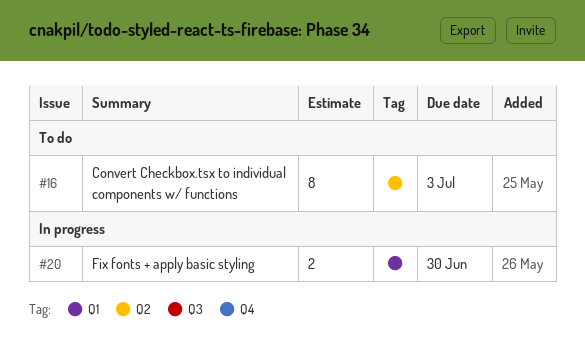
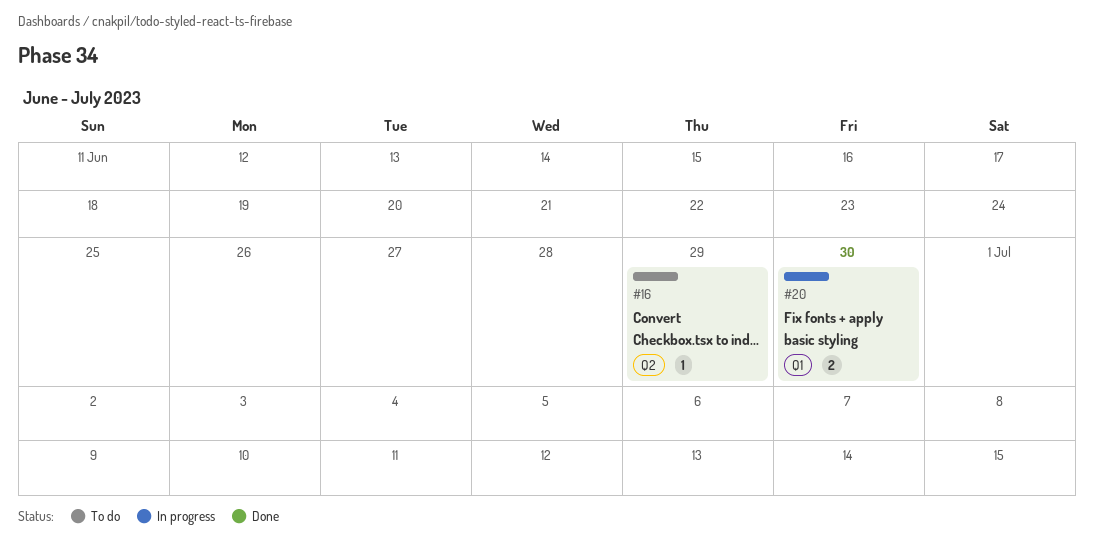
#16, estimate: 8 -> 1
#16, due: Jul 3 -> Jun 29

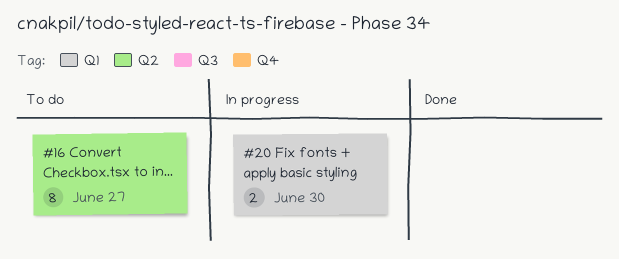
#16, estimate: 1 -> 8
#16, due: Jun 29 -> Jun 27

